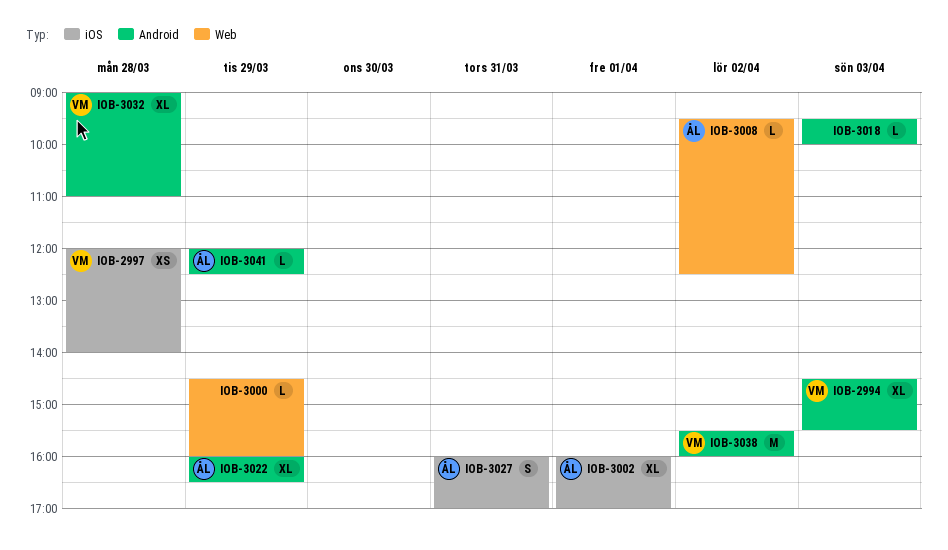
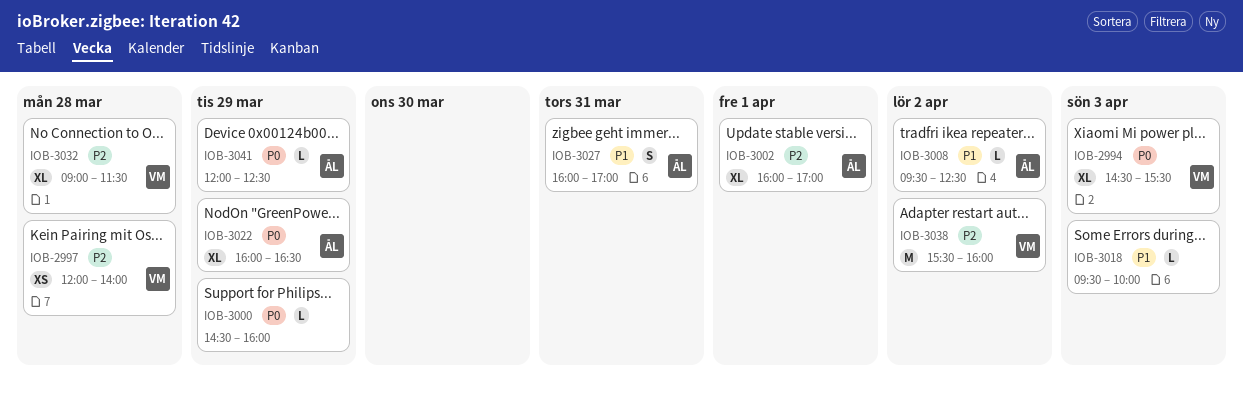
IOB-3032, ends: 11:00 -> 11:30

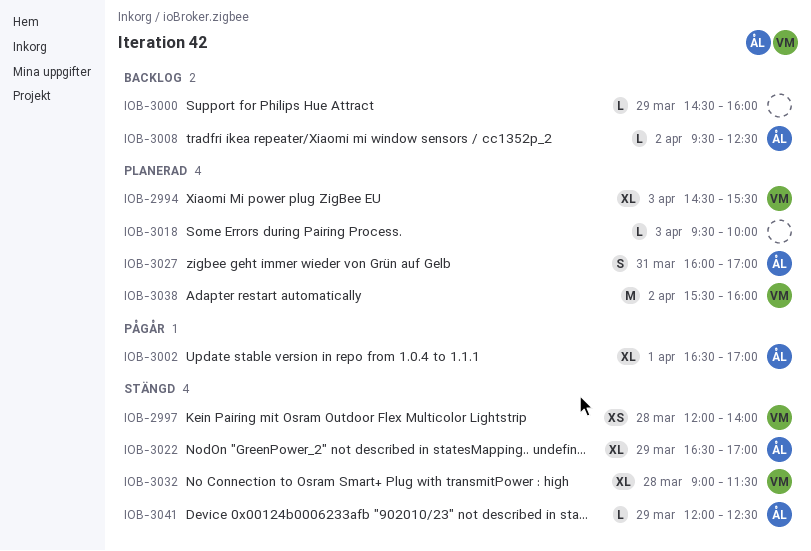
IOB-3002, begins: 16:00 -> 16:30
IOB-3022, begins: 16:00 -> 16:30
IOB-3022, ends: 16:30 -> 17:00

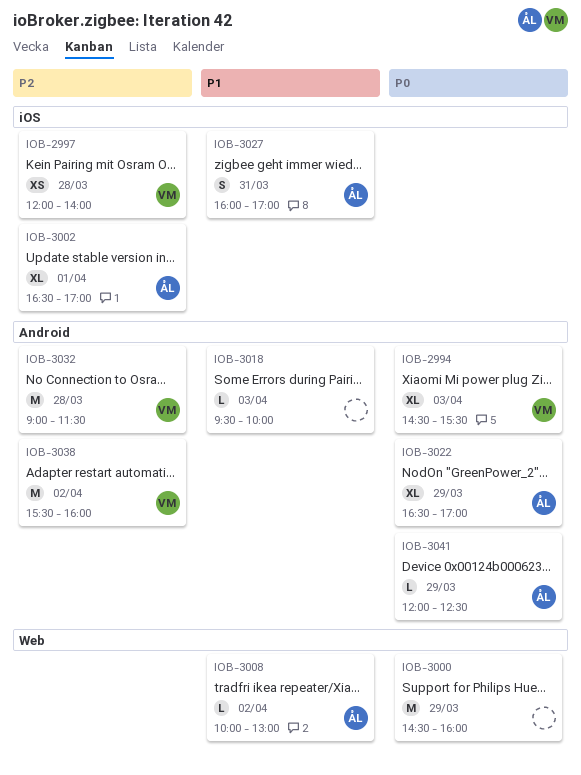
IOB-3000, estimate: L -> M
IOB-3008, begins: 09:30 -> 10:00
IOB-3008, ends: 12:30 -> 13:00
IOB-3032, estimate: XL -> M

